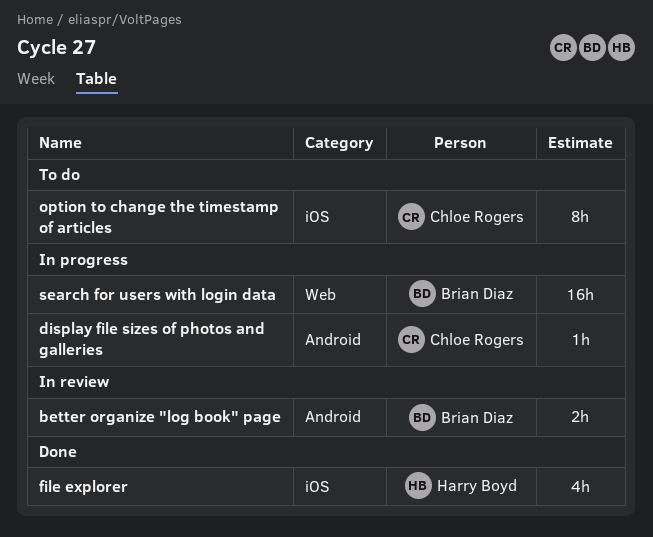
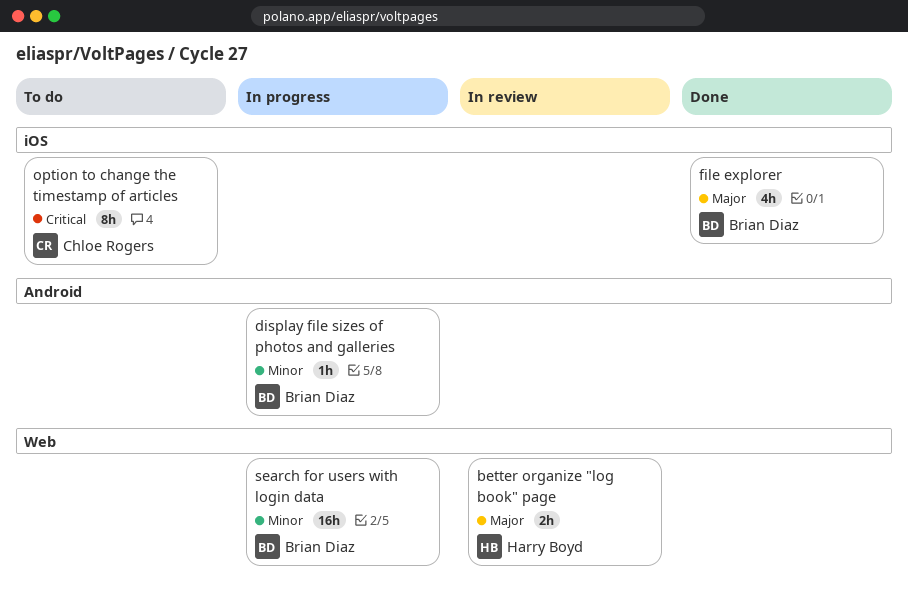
better organize "log book" page, owner: Brian Diaz -> Harry Boyd
better organize "log book" page, label: Android -> Web
display file sizes of photos and galleries, owner: Chloe Rogers -> Brian Diaz
file explorer, owner: Harry Boyd -> Brian Diaz

